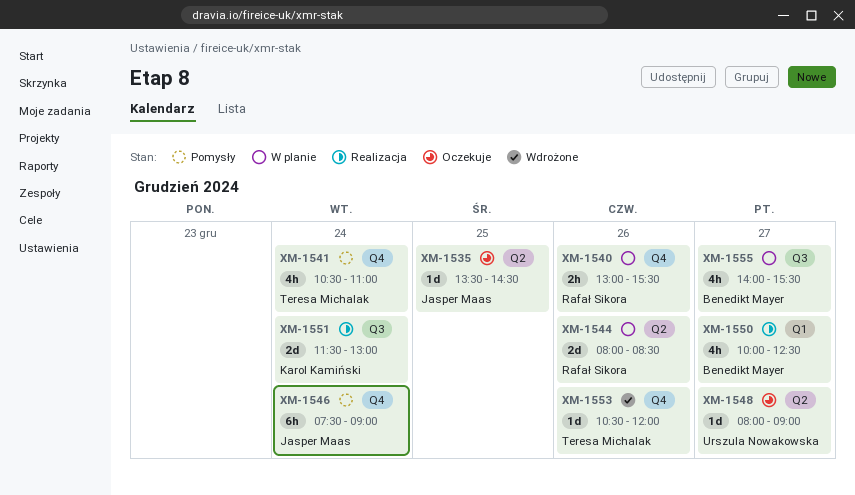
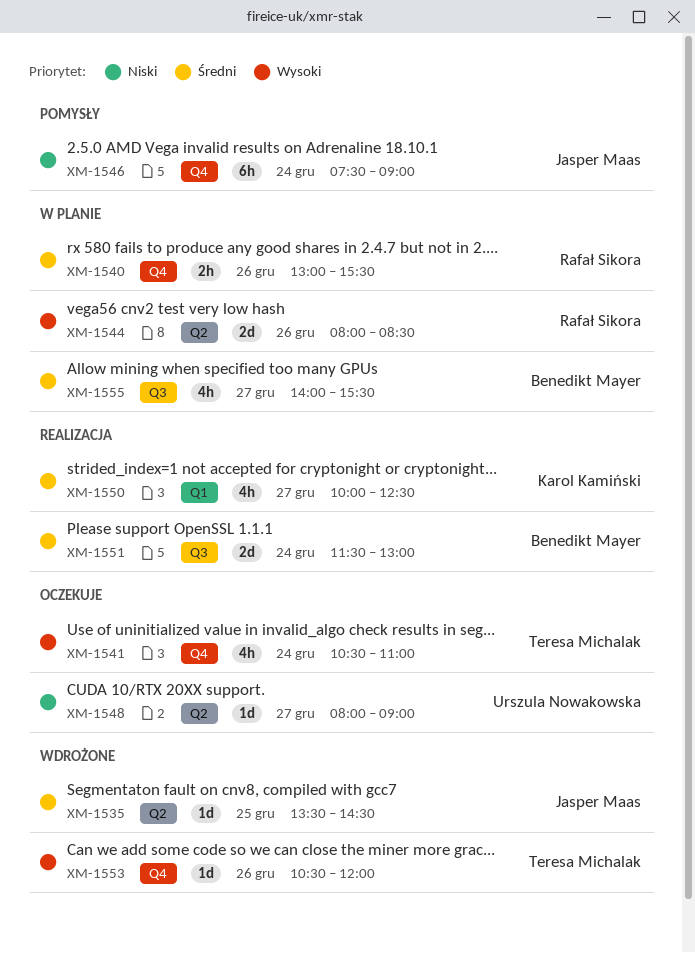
XM-1535, status: Oczekuje -> Wdrożone
XM-1541, status: Pomysły -> Oczekuje
XM-1550, owner: Benedikt Mayer -> Karol Kamiński
XM-1551, owner: Karol Kamiński -> Benedikt Mayer

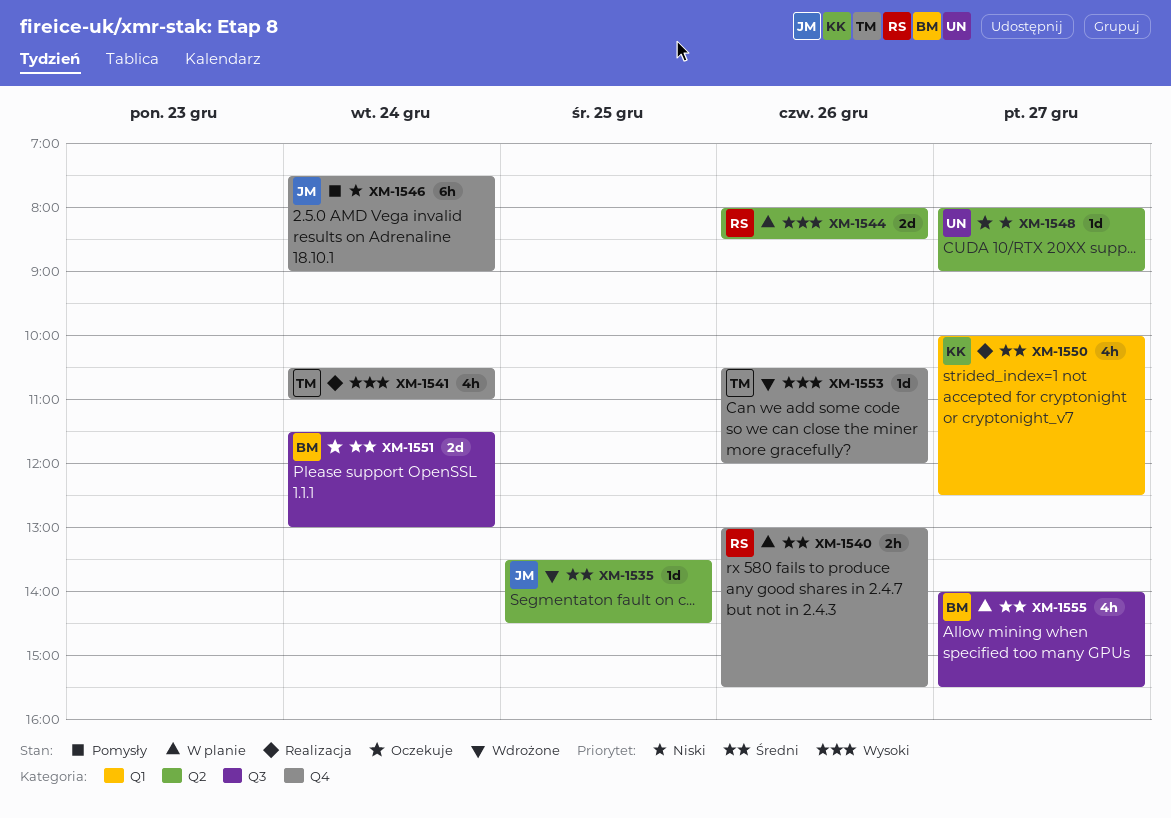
XM-1541, status: Oczekuje -> Realizacja
XM-1551, status: Realizacja -> Oczekuje

